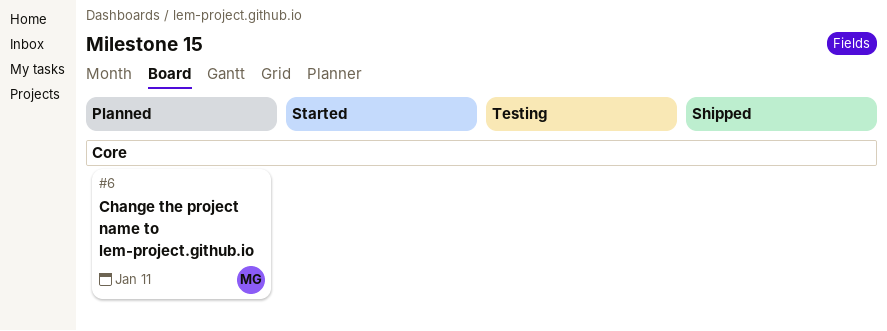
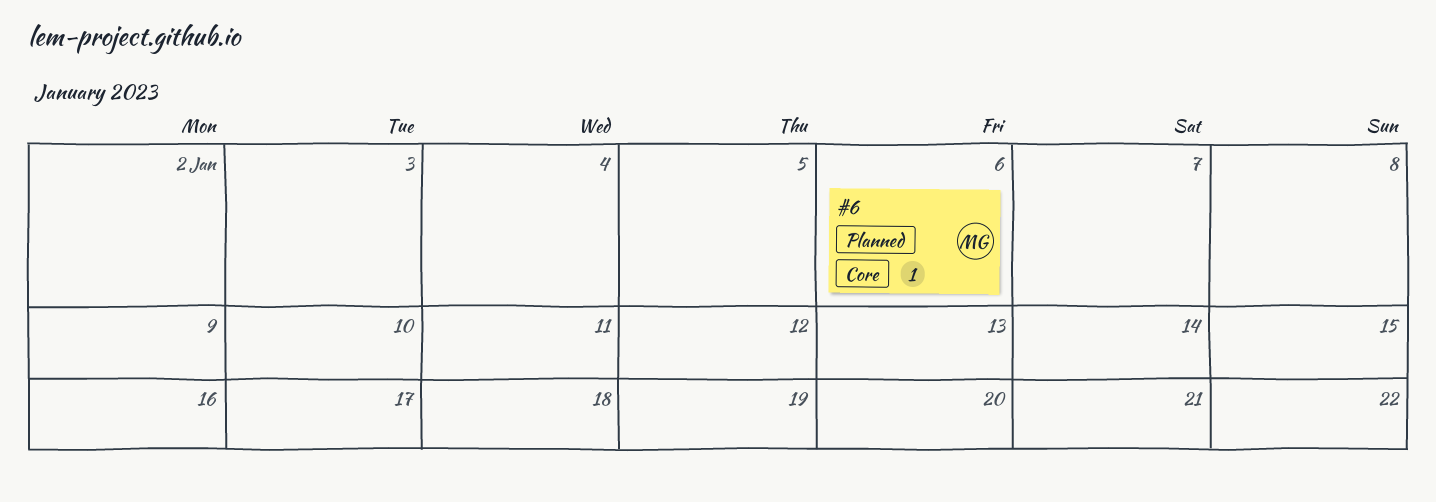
#6, due: Jan 11 -> Jan 6

